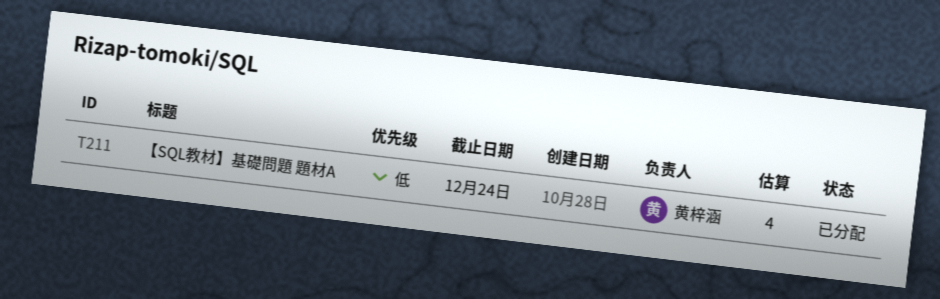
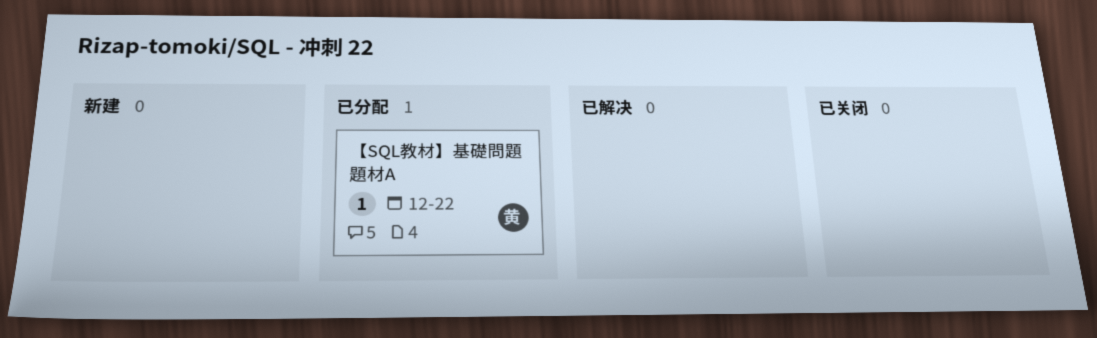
【SQL教材】基礎問題 題材A, estimate: 4 -> 1
【SQL教材】基礎問題 題材A, due: Dec 24 -> Dec 22

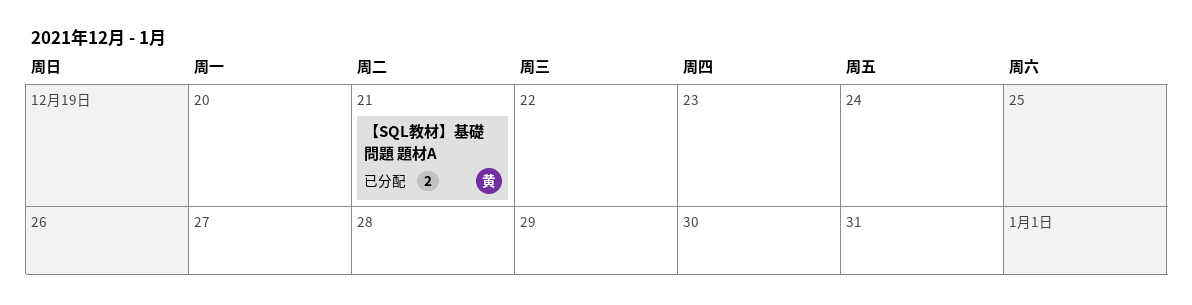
【SQL教材】基礎問題 題材A, estimate: 1 -> 2
【SQL教材】基礎問題 題材A, due: Dec 22 -> Dec 21

